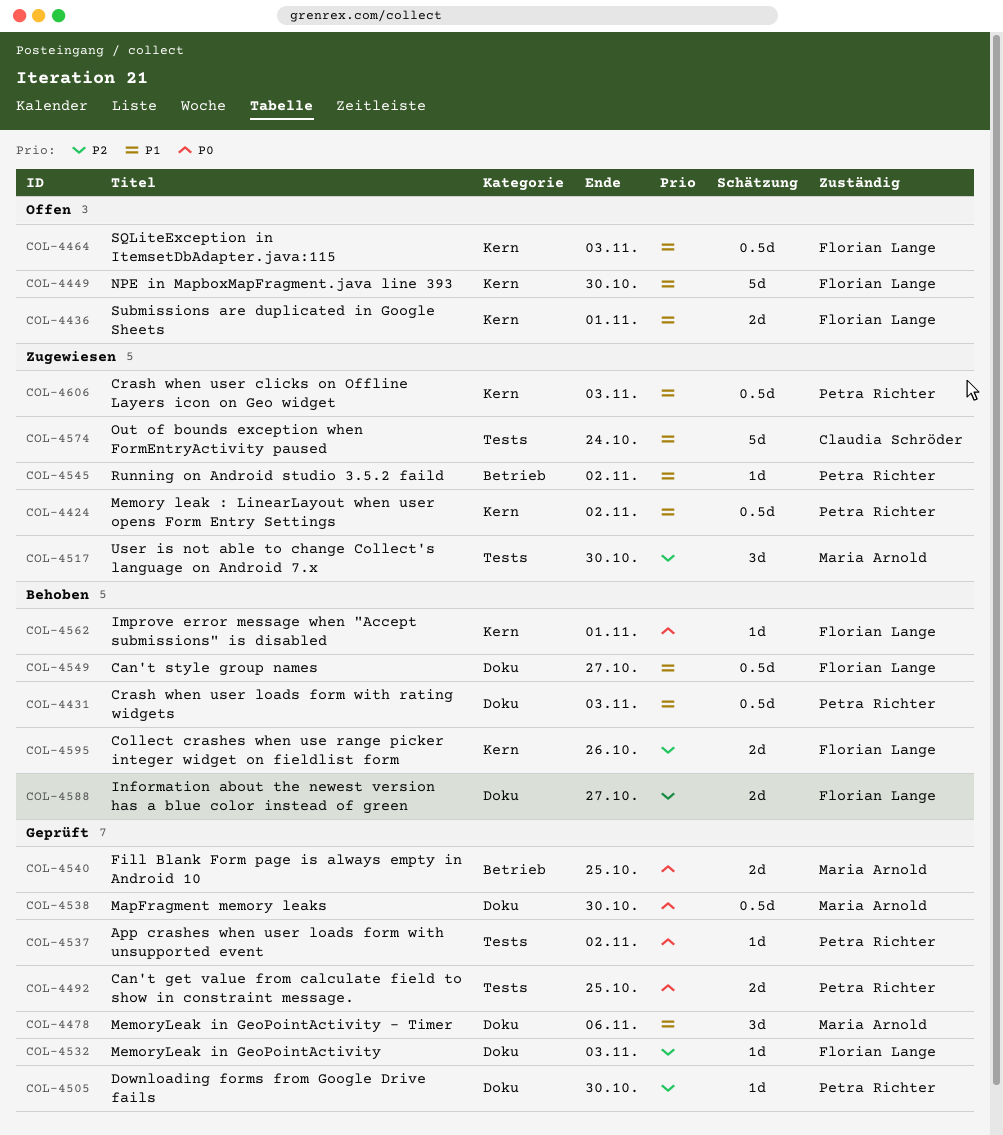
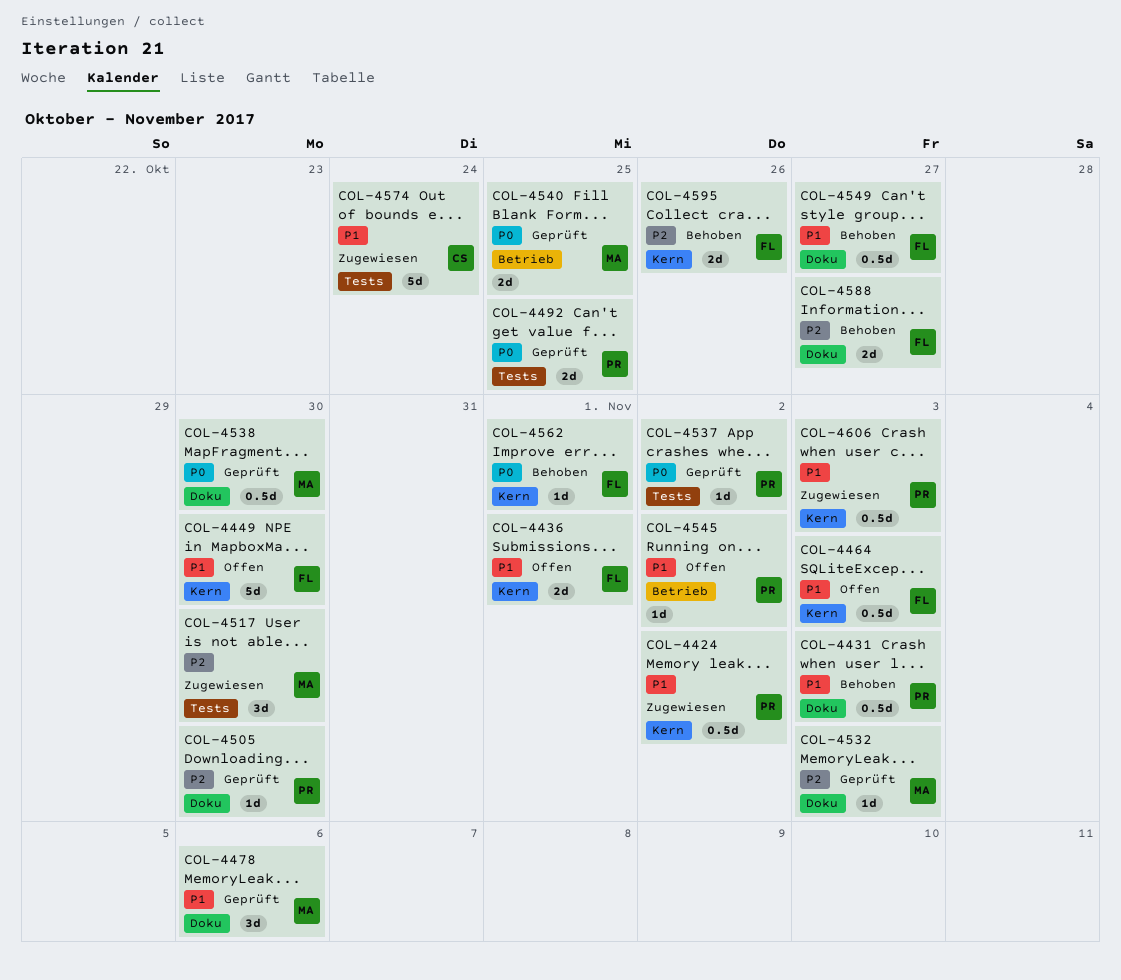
COL-4532, owner: Florian Lange -> Maria Arnold
COL-4545, status: Zugewiesen -> Offen

